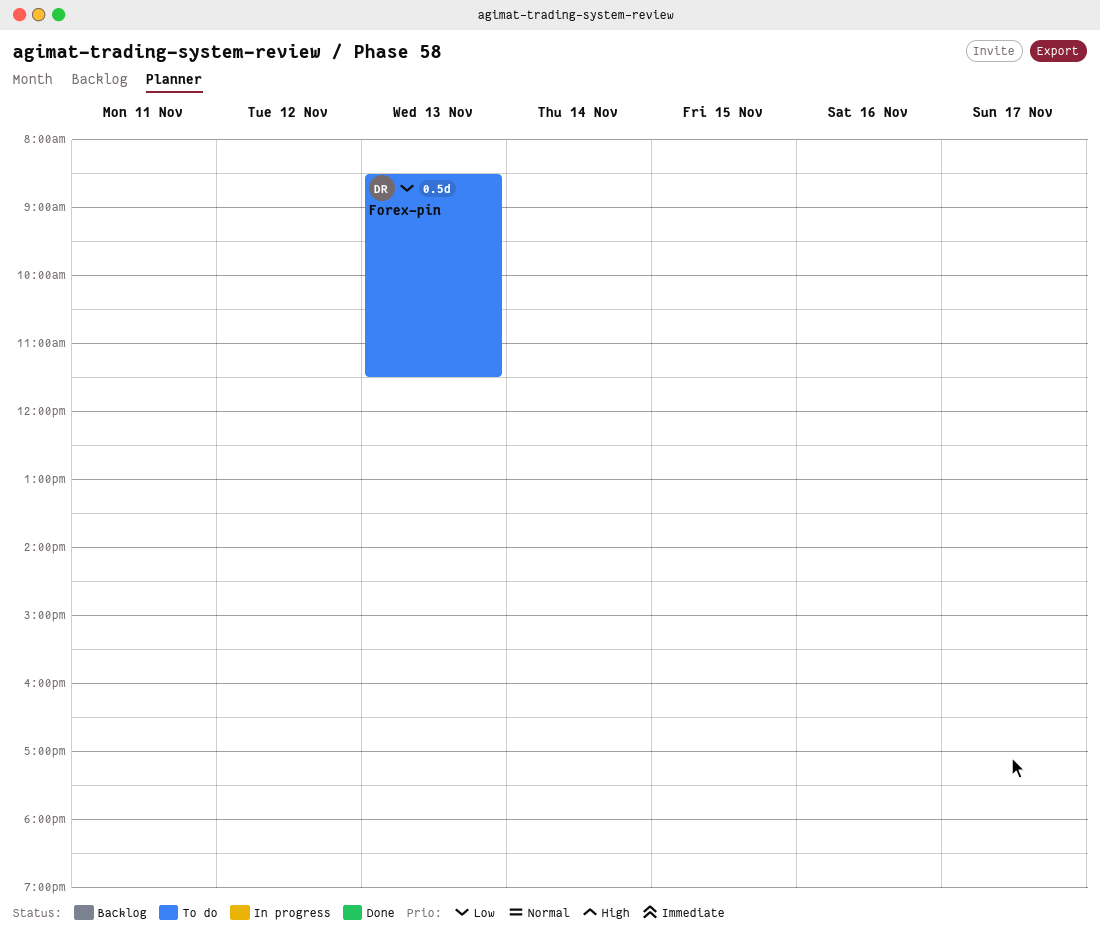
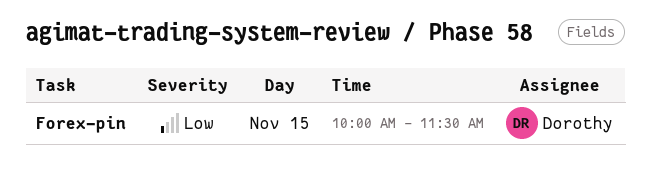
Forex-pin, day: Nov 13 -> Nov 15
Forex-pin, begins: 08:30 -> 10:00

